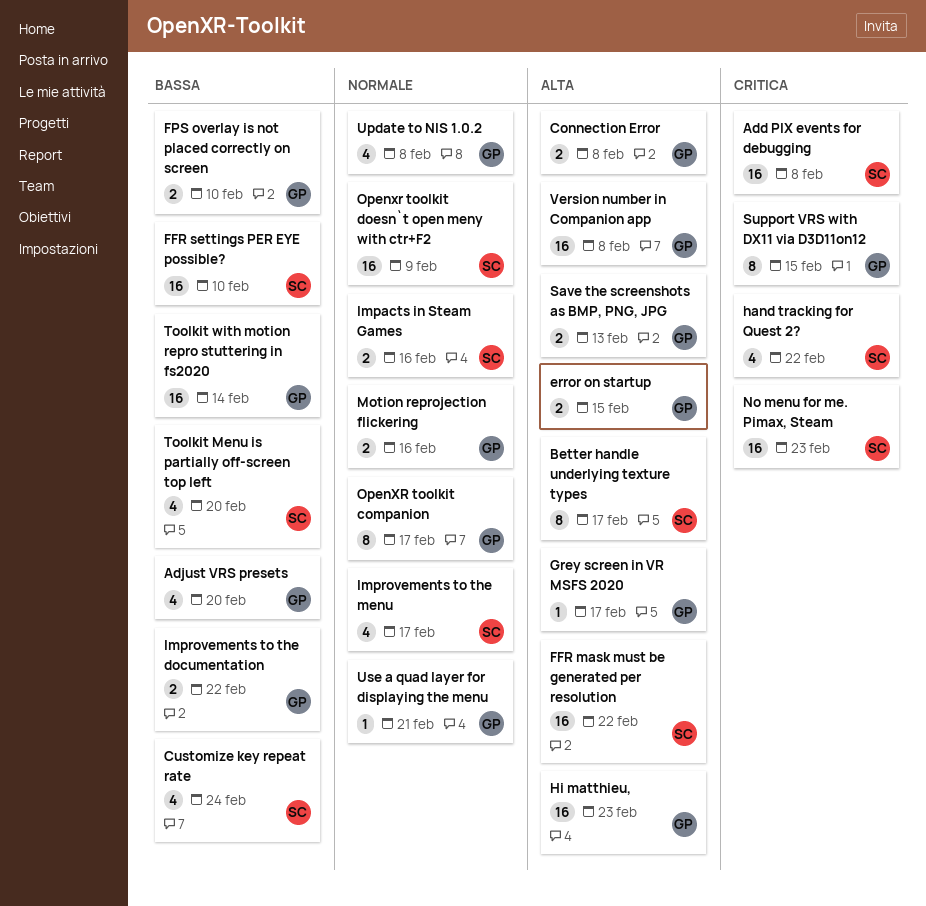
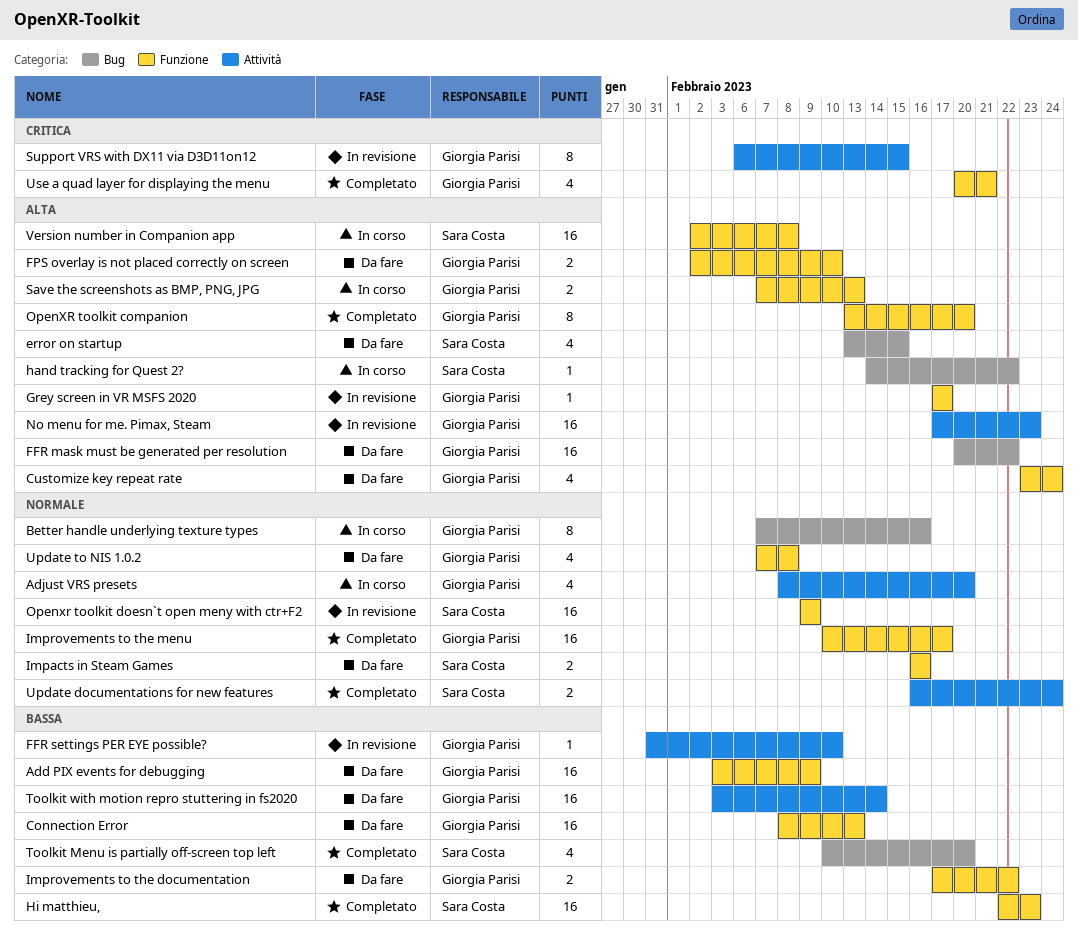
Add PIX events for debugging, owner: Sara Costa -> Giorgia Parisi
Add PIX events for debugging, priority: Critica -> Bassa
Add PIX events for debugging, due: Feb 8 -> Feb 9
Adjust VRS presets, priority: Bassa -> Normale
Better handle underlying texture types, owner: Sara Costa -> Giorgia Parisi
Better handle underlying texture types, priority: Alta -> Normale
Better handle underlying texture types, due: Feb 17 -> Feb 16
Connection Error, priority: Alta -> Bassa
Connection Error, estimate: 2 -> 16
Connection Error, due: Feb 8 -> Feb 13
Customize key repeat rate, owner: Sara Costa -> Giorgia Parisi
Customize key repeat rate, priority: Bassa -> Alta
error on startup, owner: Giorgia Parisi -> Sara Costa
error on startup, estimate: 2 -> 4
FFR mask must be generated per resolution, owner: Sara Costa -> Giorgia Parisi
FFR settings PER EYE possible?, owner: Sara Costa -> Giorgia Parisi
FFR settings PER EYE possible?, estimate: 16 -> 1
FPS overlay is not placed correctly on screen, priority: Bassa -> Alta
hand tracking for Quest 2?, priority: Critica -> Alta
hand tracking for Quest 2?, estimate: 4 -> 1
Hi matthieu,, owner: Giorgia Parisi -> Sara Costa
Hi matthieu,, priority: Alta -> Bassa
Improvements to the menu, owner: Sara Costa -> Giorgia Parisi
Improvements to the menu, estimate: 4 -> 16
Motion reprojection flickering: present -> none
No menu for me. Pimax, Steam, owner: Sara Costa -> Giorgia Parisi
No menu for me. Pimax, Steam, priority: Critica -> Alta
OpenXR toolkit companion, priority: Normale -> Alta
OpenXR toolkit companion, due: Feb 17 -> Feb 20
Update documentations for new features: none -> present
Use a quad layer for displaying the menu, priority: Normale -> Critica
Use a quad layer for displaying the menu, estimate: 1 -> 4
Version number in Companion app, owner: Giorgia Parisi -> Sara Costa

